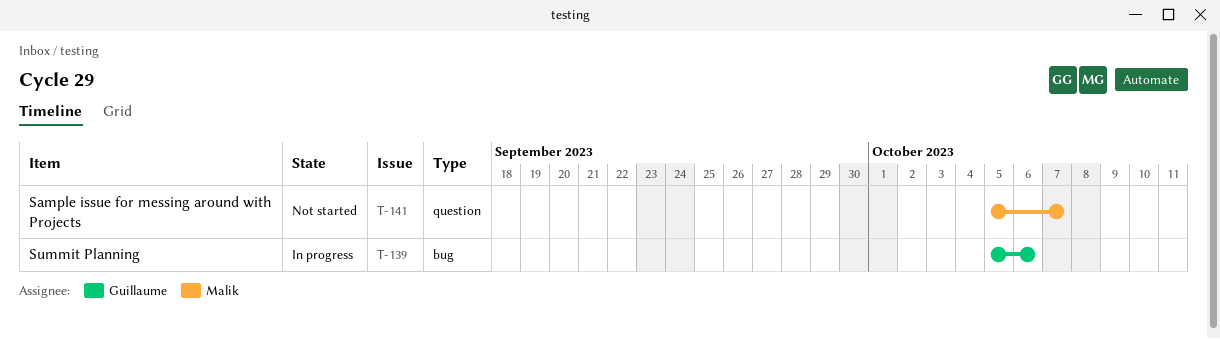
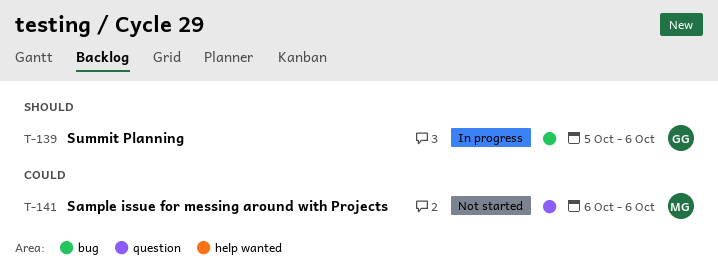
T-141, start: Oct 5 -> Oct 6
T-141, due: Oct 7 -> Oct 6

